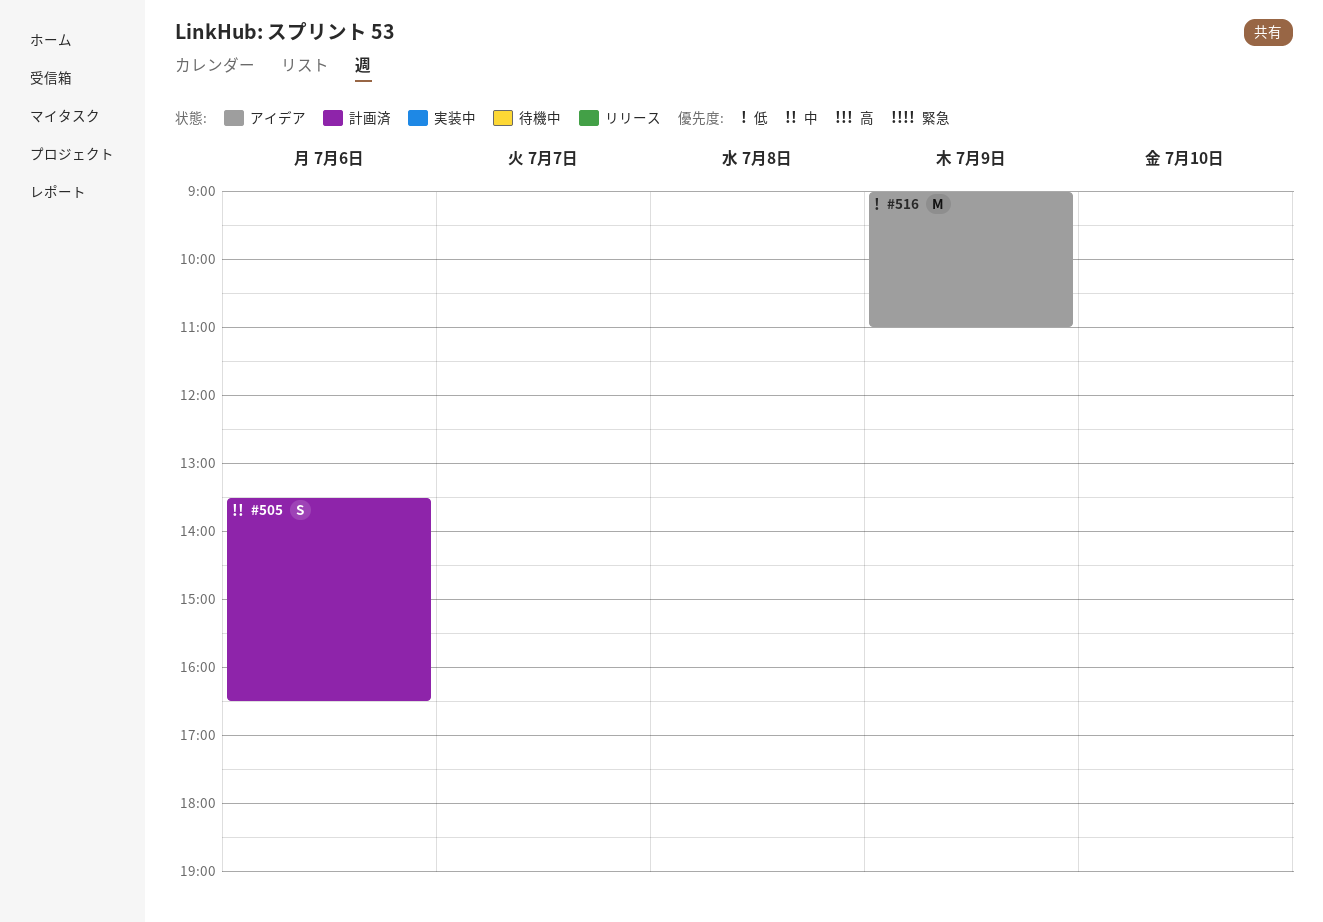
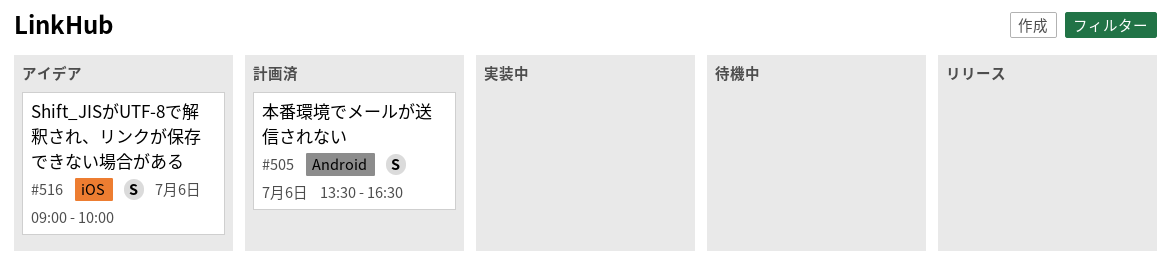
#516, estimate: M -> S
#516, day: Jul 9 -> Jul 6
#516, ends: 11:00 -> 10:00

